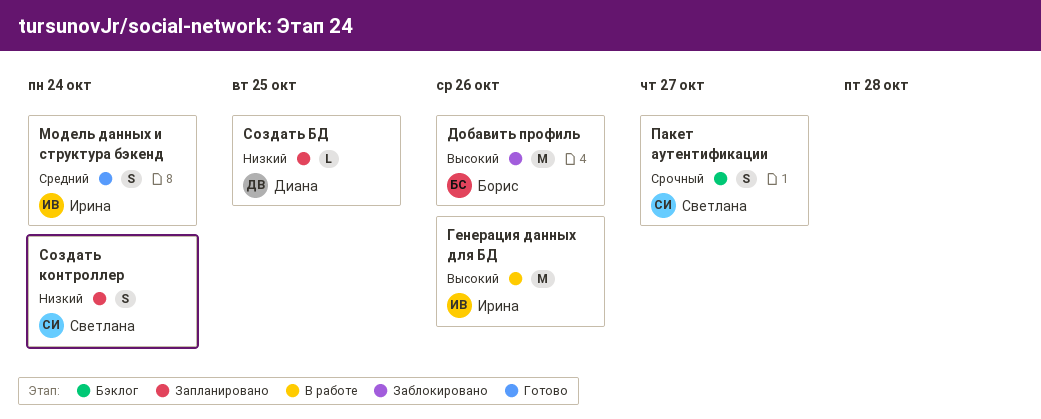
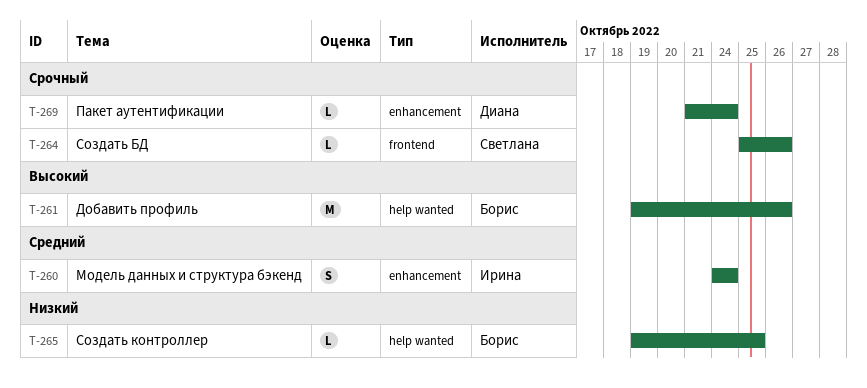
Cоздать контроллер, owner: Светлана -> Борис
Cоздать контроллер, estimate: S -> L
Cоздать контроллер, due: Oct 24 -> Oct 25
Генерация данных для БД: present -> none
Пакет аутентификации, owner: Светлана -> Диана
Пакет аутентификации, estimate: S -> L
Пакет аутентификации, due: Oct 27 -> Oct 24
Создать БД, owner: Диана -> Светлана
Создать БД, priority: Низкий -> Срочный
Создать БД, due: Oct 25 -> Oct 26

